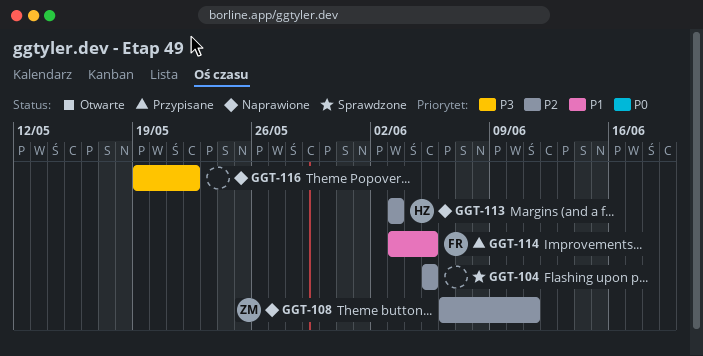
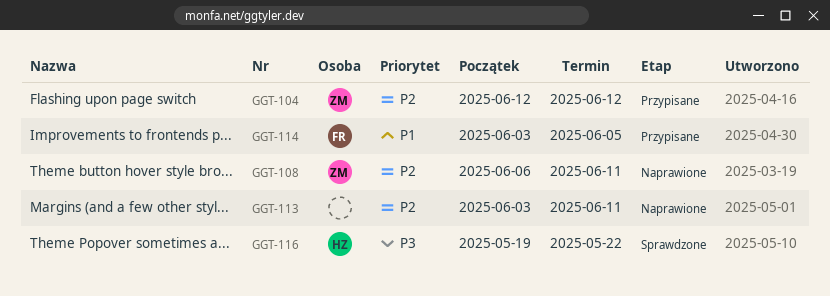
GGT-104, status: Sprawdzone -> Przypisane
GGT-104, owner: none -> ZM
GGT-104, start: Jun 5 -> Jun 12
GGT-104, due: Jun 5 -> Jun 12
GGT-113, owner: HZ -> none
GGT-113, due: Jun 3 -> Jun 11
GGT-116, status: Naprawione -> Sprawdzone
GGT-116, owner: none -> HZ

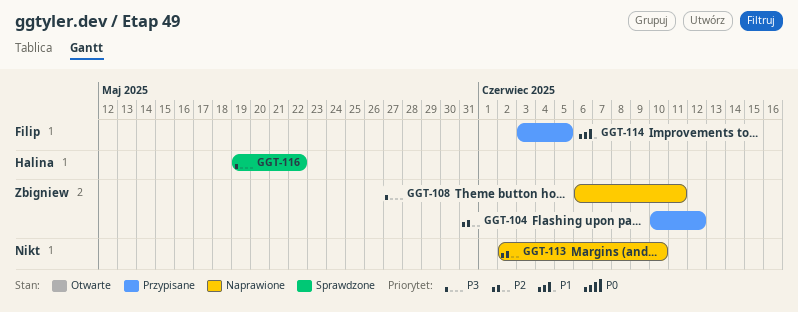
GGT-104, start: Jun 12 -> Jun 10
GGT-108, priority: P2 -> P3
GGT-113, start: Jun 3 -> Jun 2
GGT-113, due: Jun 11 -> Jun 10

